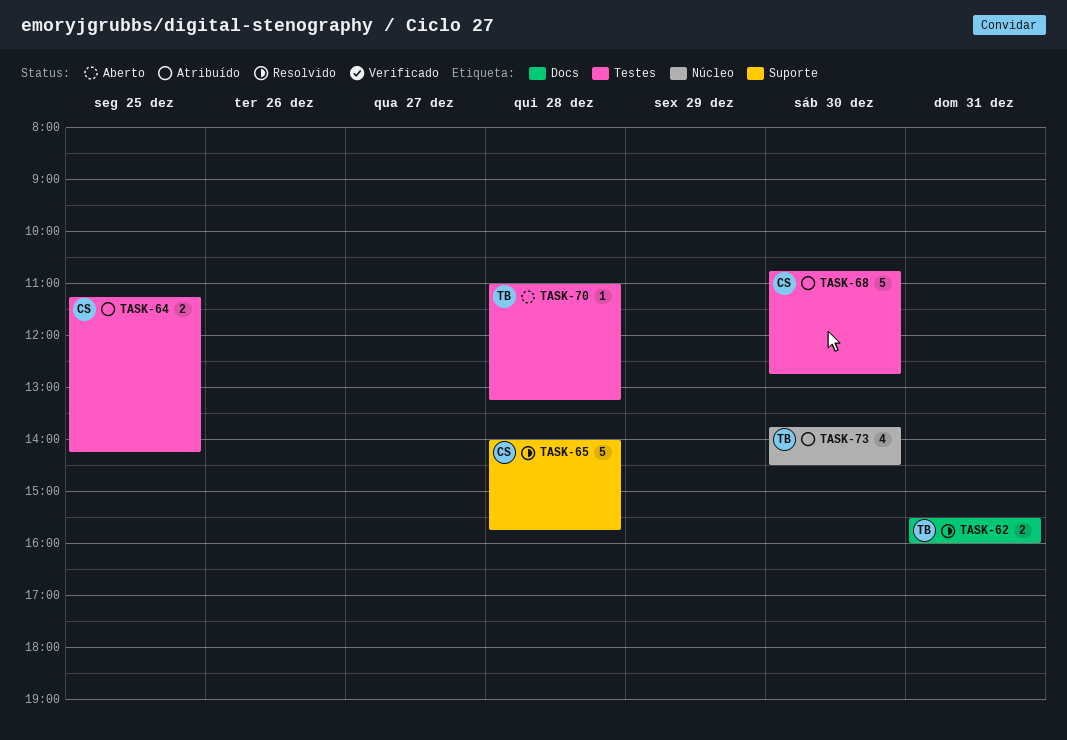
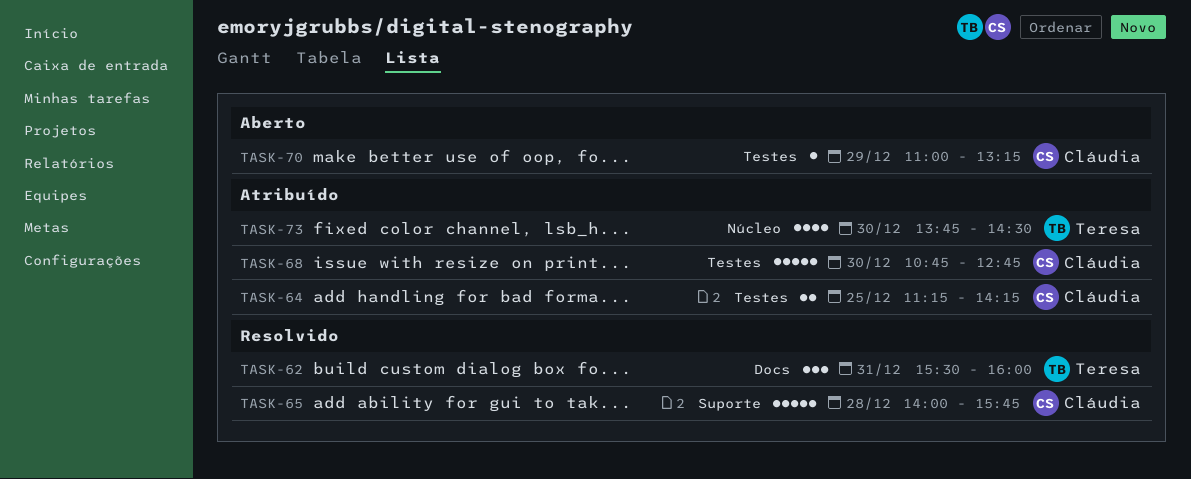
TASK-62, estimate: 2 -> 3
TASK-70, owner: Teresa -> Cláudia
TASK-70, day: Dec 28 -> Dec 29

